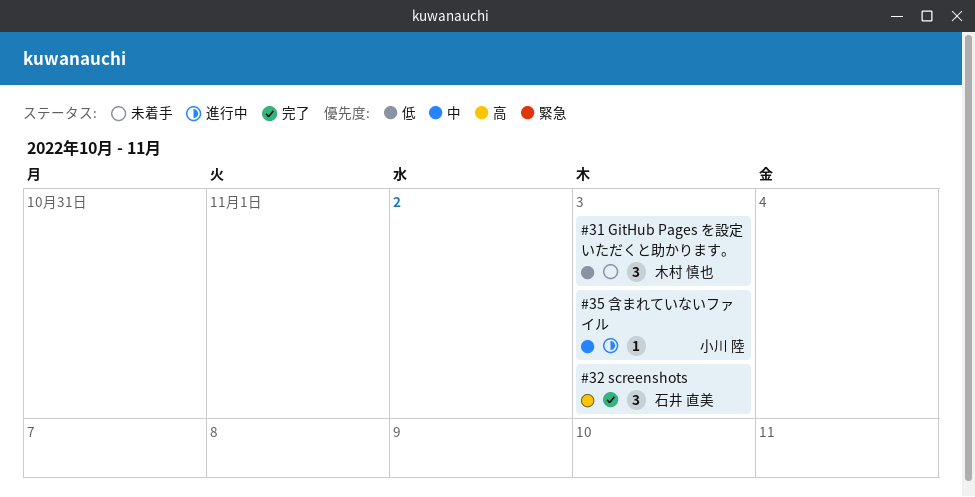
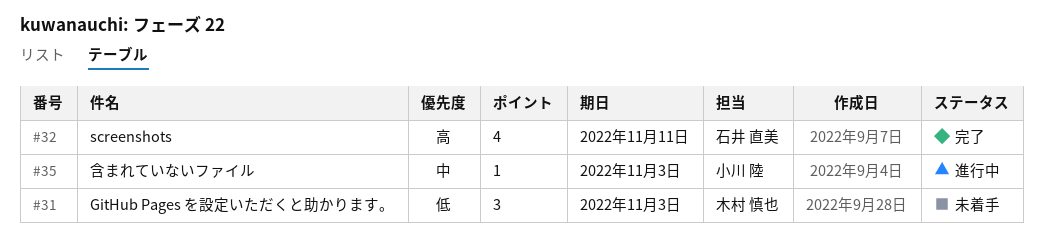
#32, estimate: 3 -> 4
#32, due: Nov 3 -> Nov 11

